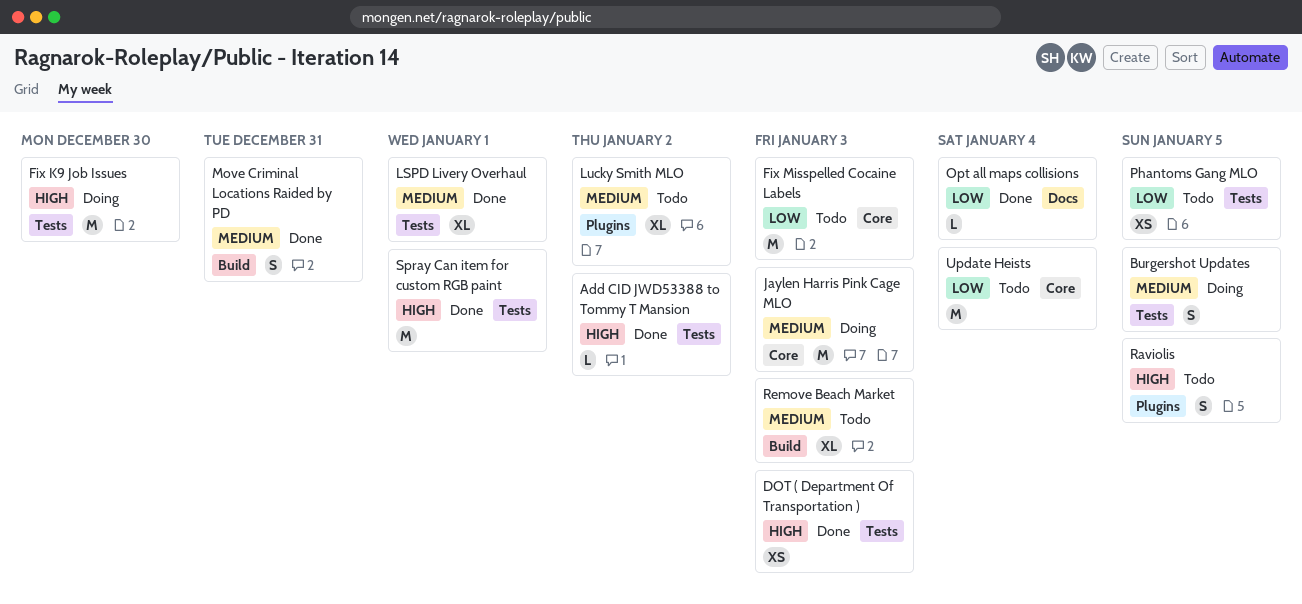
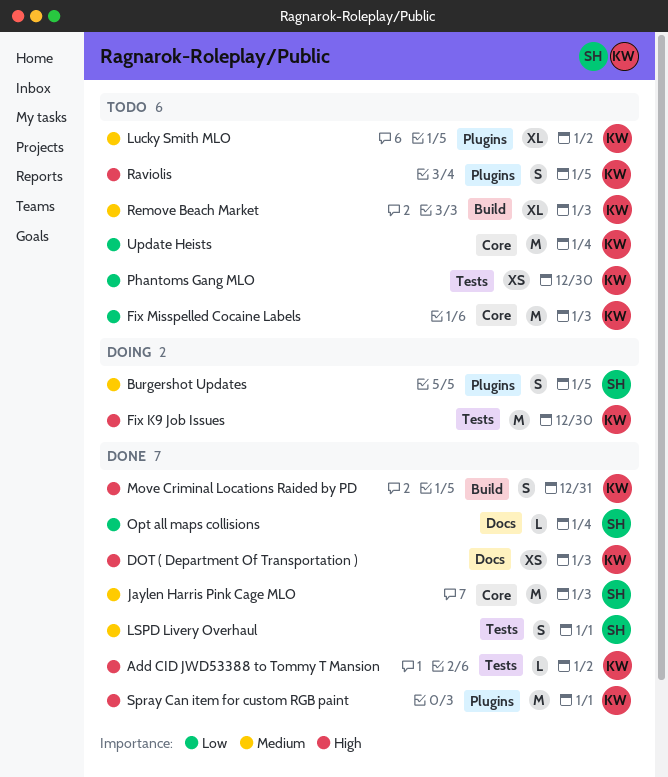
Burgershot Updates, label: Tests -> Plugins
DOT ( Department Of Transportation ), label: Tests -> Docs
Jaylen Harris Pink Cage MLO, status: Doing -> Done
LSPD Livery Overhaul, estimate: XL -> S
Move Criminal Locations Raided by PD, priority: Medium -> High
Phantoms Gang MLO, due: Jan 5 -> Dec 30
Spray Can item for custom RGB paint, label: Tests -> Plugins

